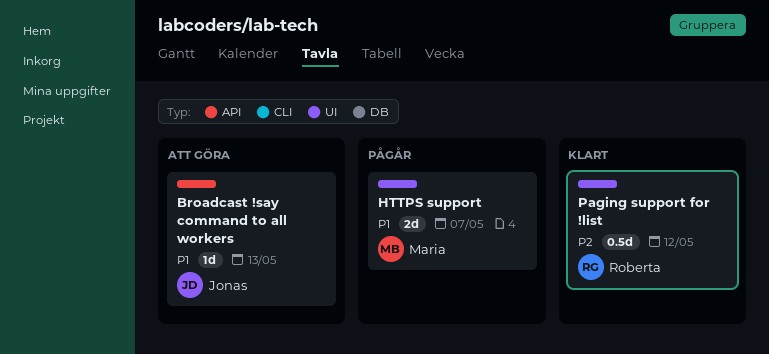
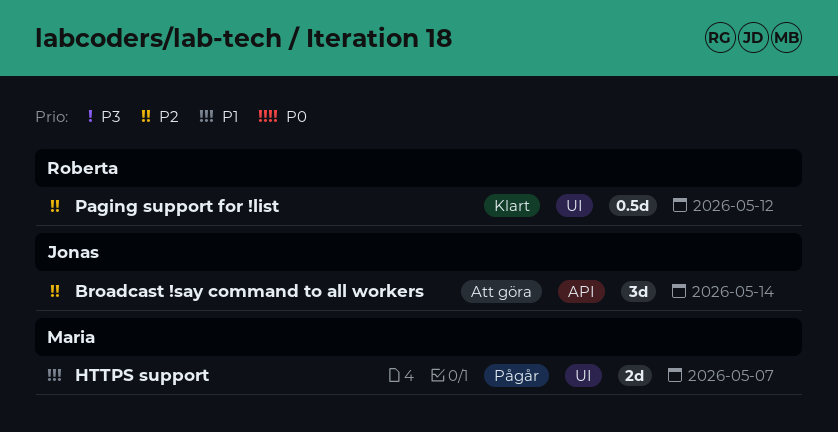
Broadcast !say command to all workers, priority: P1 -> P2
Broadcast !say command to all workers, estimate: 1d -> 3d
Broadcast !say command to all workers, due: May 13 -> May 14

